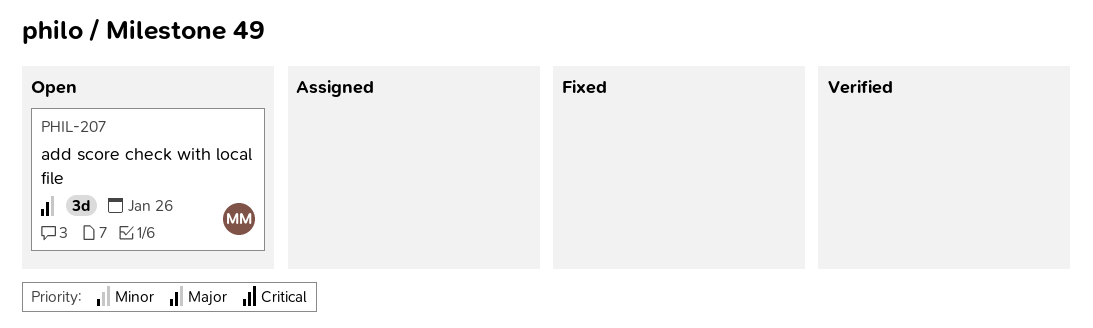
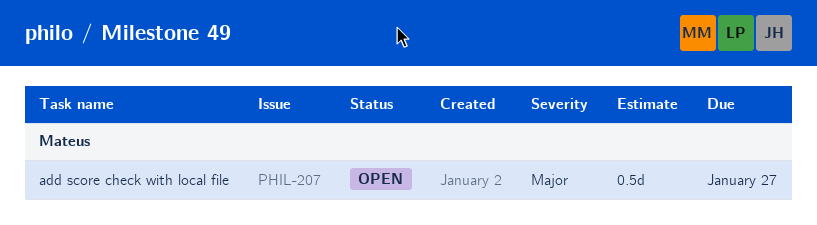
PHIL-207, estimate: 3d -> 0.5d
PHIL-207, due: Jan 26 -> Jan 27

